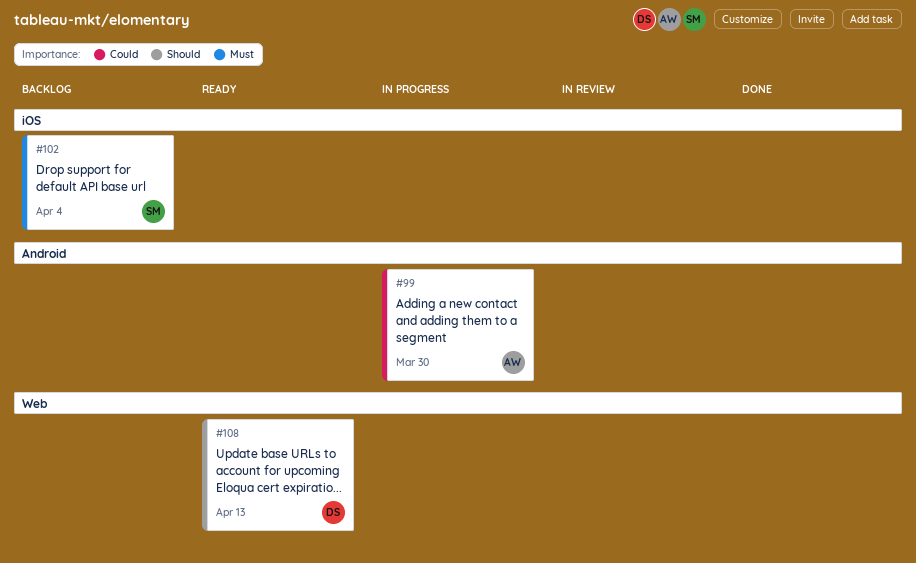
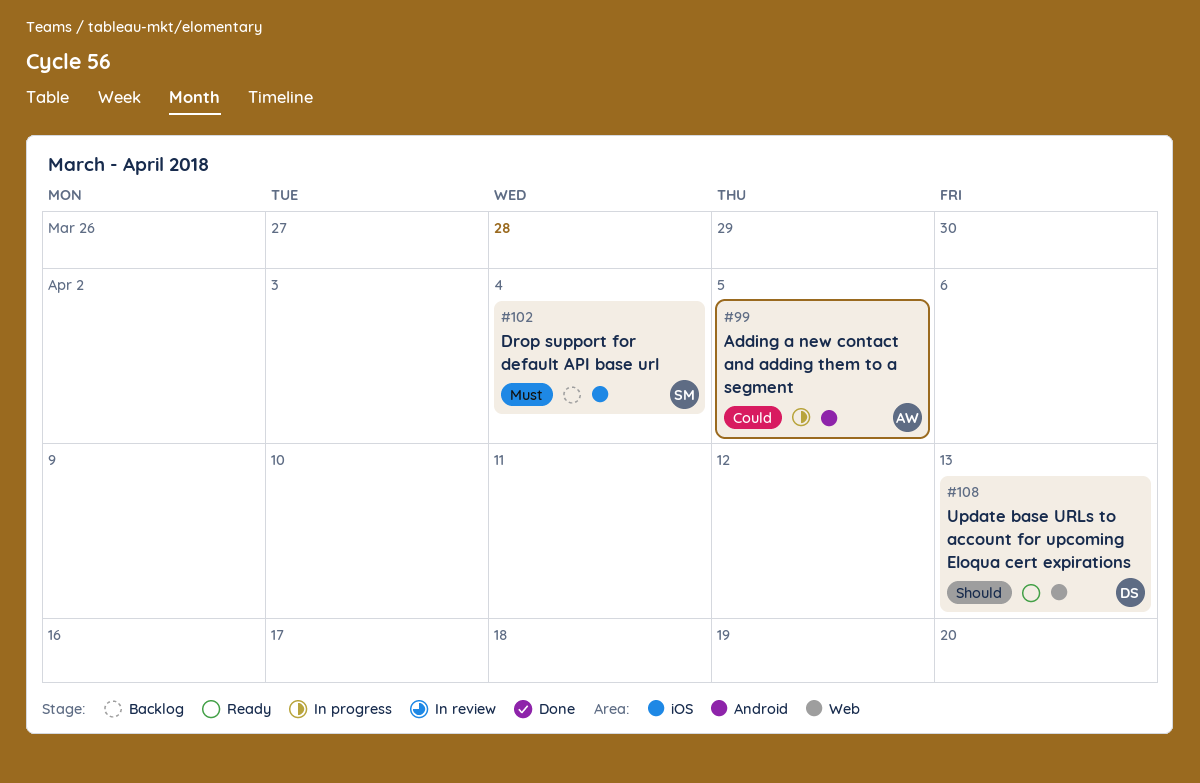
#99, due: Mar 30 -> Apr 5

